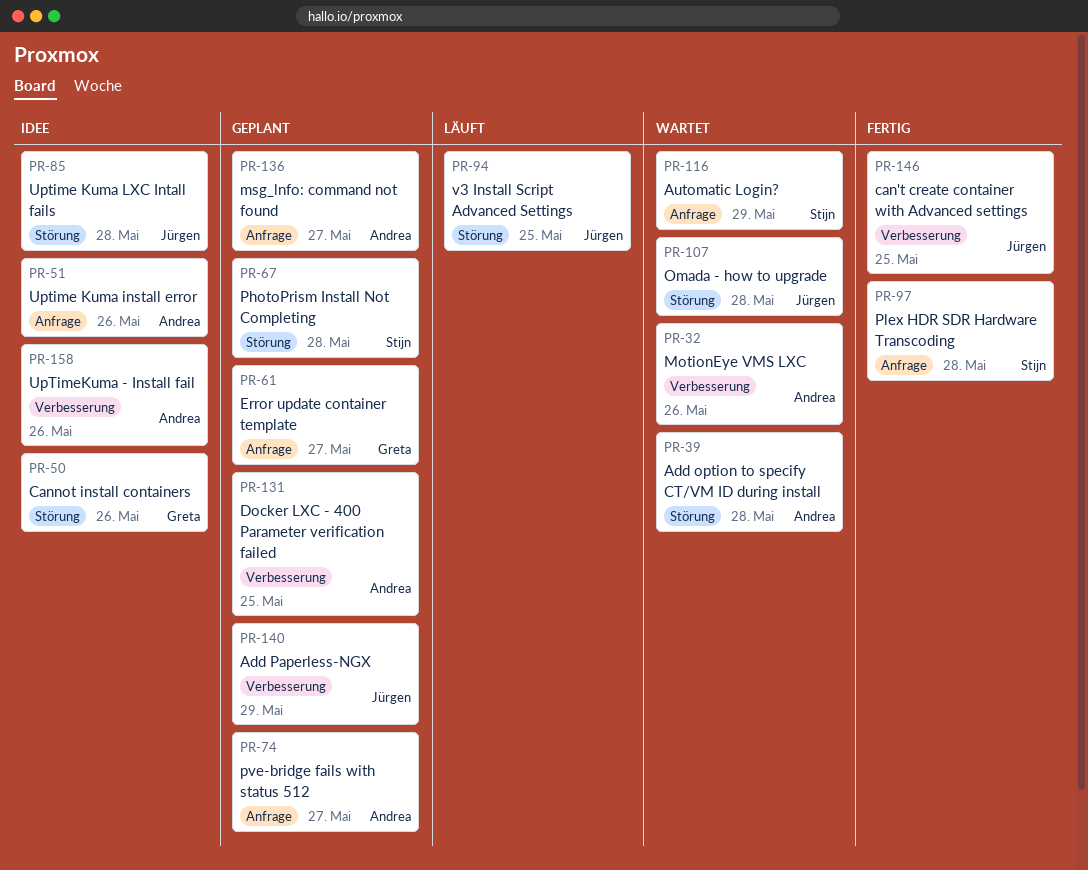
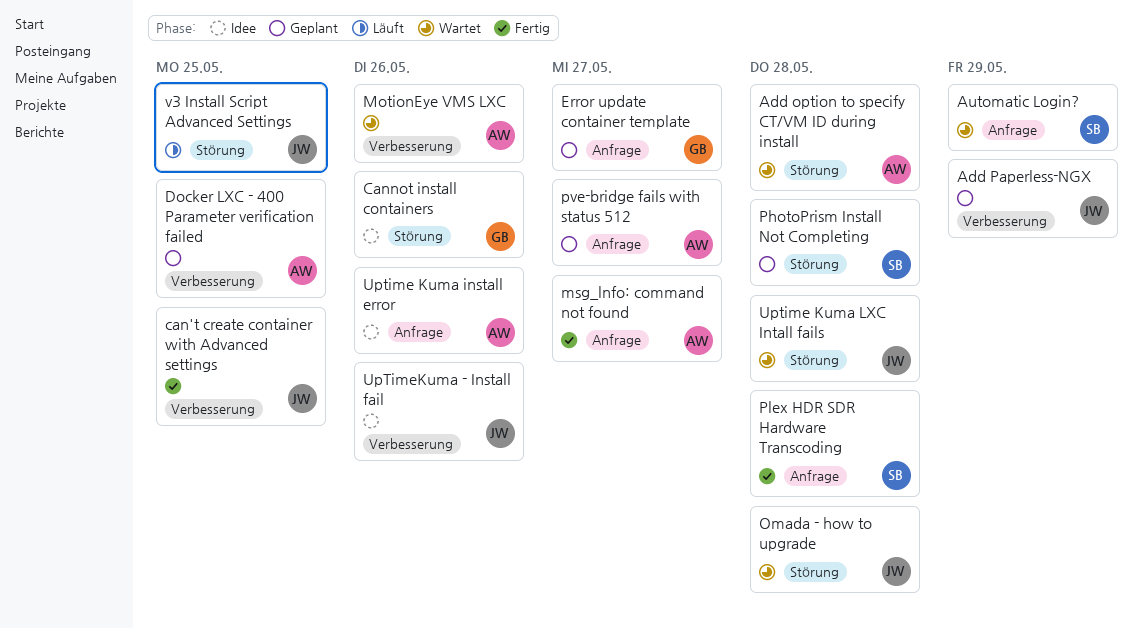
msg_lnfo: command not found, status: Geplant -> Fertig
Uptime Kuma LXC Intall fails, status: Idee -> Wartet
UpTimeKuma - Install fail, owner: Andrea -> Jürgen

